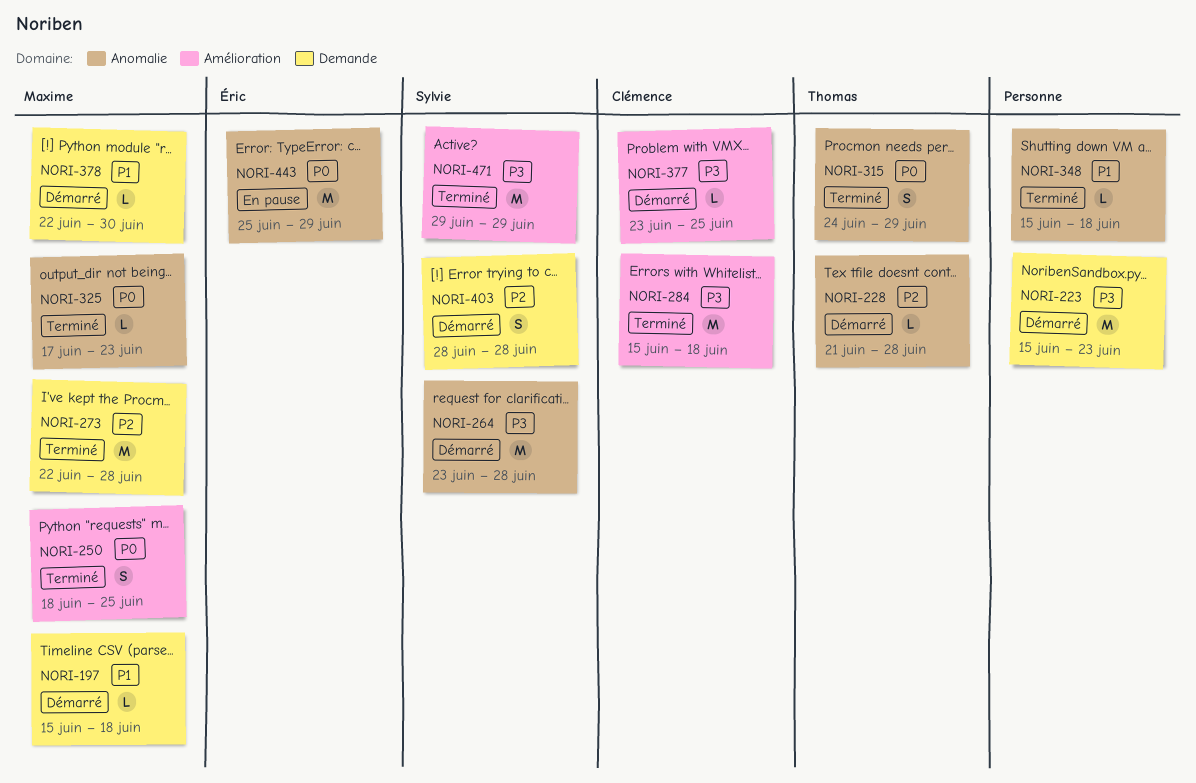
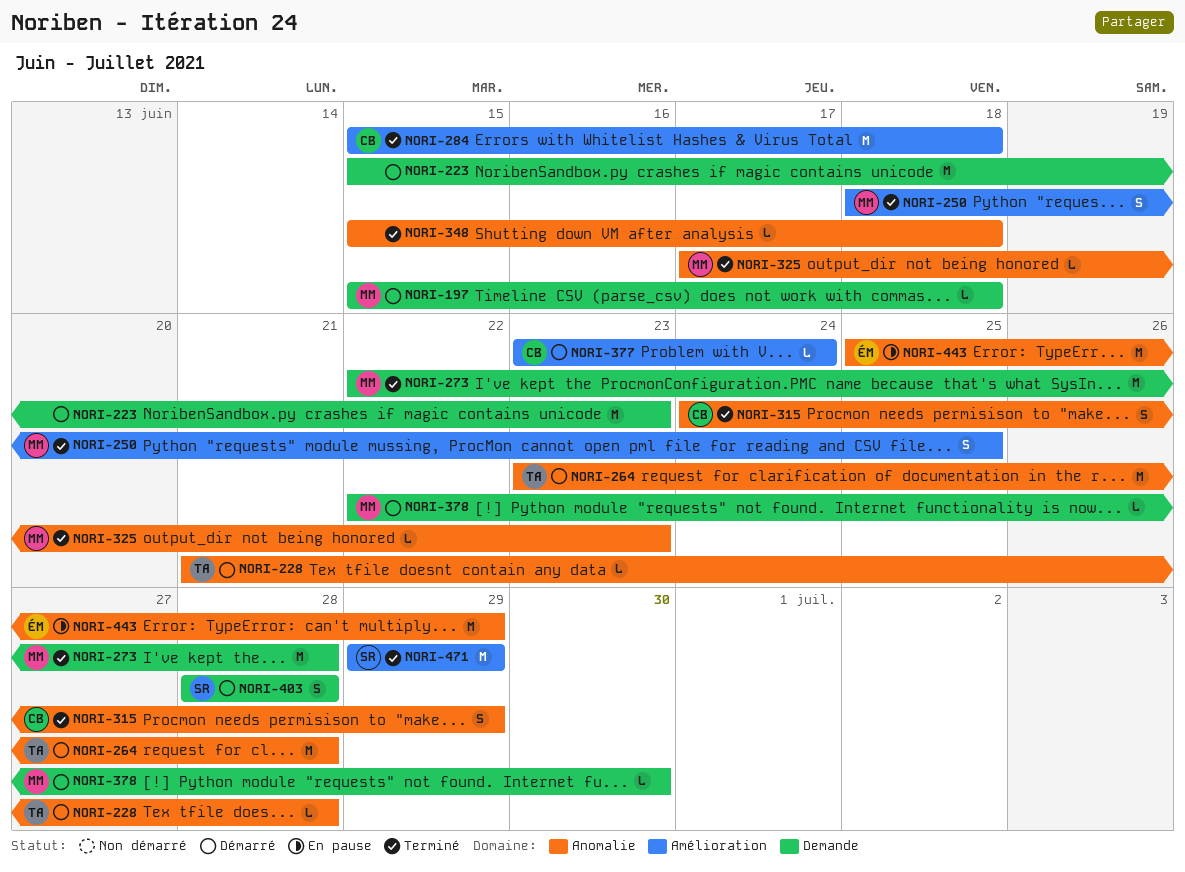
NORI-264, owner: Sylvie -> Thomas
NORI-315, owner: Thomas -> Clémence
NORI-377, due: Jun 25 -> Jun 24

